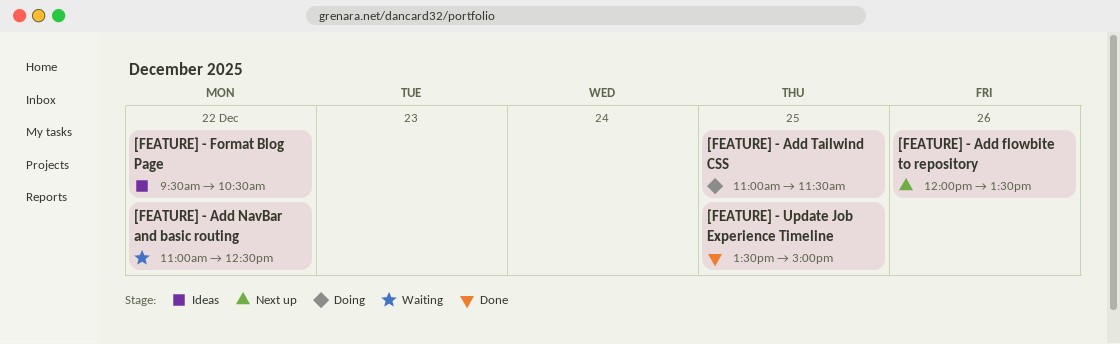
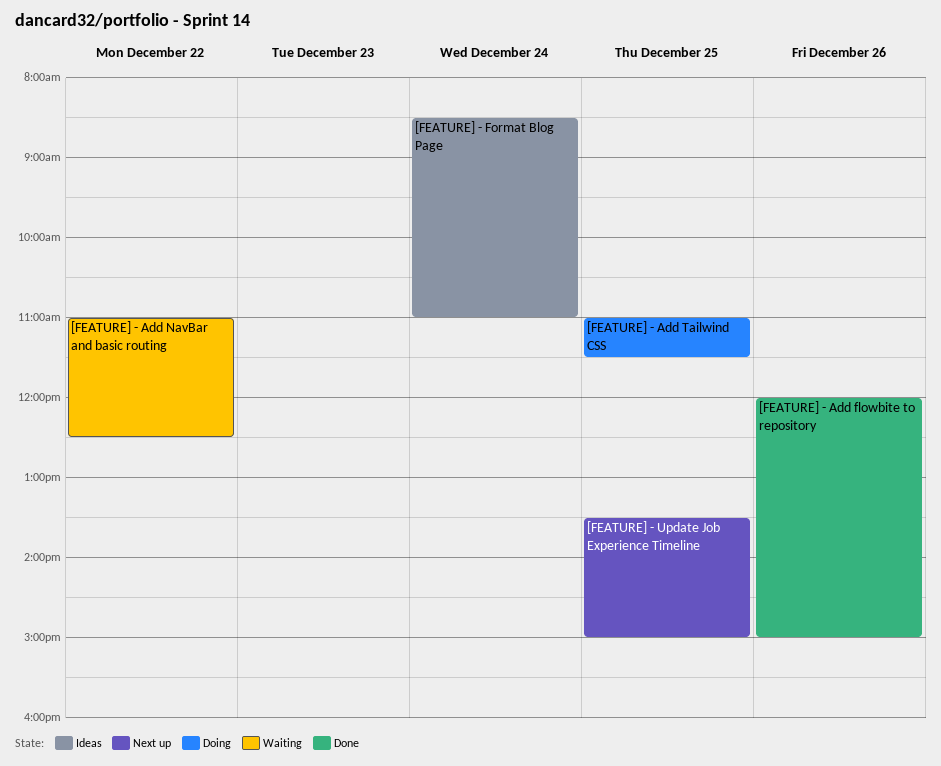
[FEATURE] - Add flowbite to repository, status: Next up -> Done
[FEATURE] - Add flowbite to repository, ends: 13:30 -> 15:00
[FEATURE] - Format Blog Page, day: Dec 22 -> Dec 24
[FEATURE] - Format Blog Page, begins: 09:30 -> 08:30
[FEATURE] - Format Blog Page, ends: 10:30 -> 11:00
[FEATURE] - Update Job Experience Timeline, status: Done -> Next up

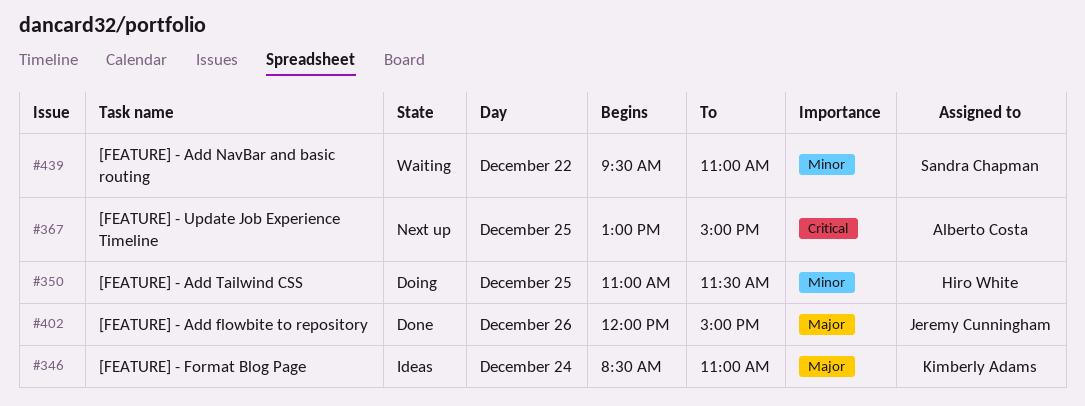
[FEATURE] - Add NavBar and basic routing, begins: 11:00 -> 09:30
[FEATURE] - Add NavBar and basic routing, ends: 12:30 -> 11:00
[FEATURE] - Update Job Experience Timeline, begins: 13:30 -> 13:00

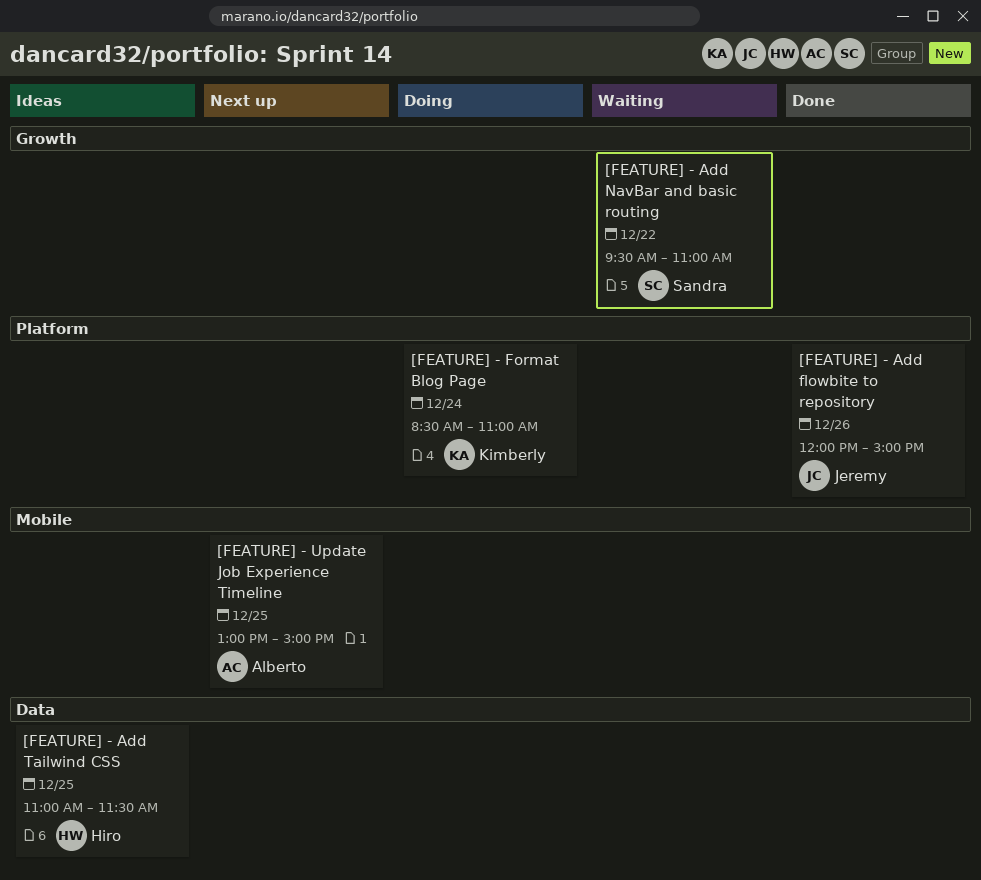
[FEATURE] - Add Tailwind CSS, status: Doing -> Ideas
[FEATURE] - Format Blog Page, status: Ideas -> Doing

